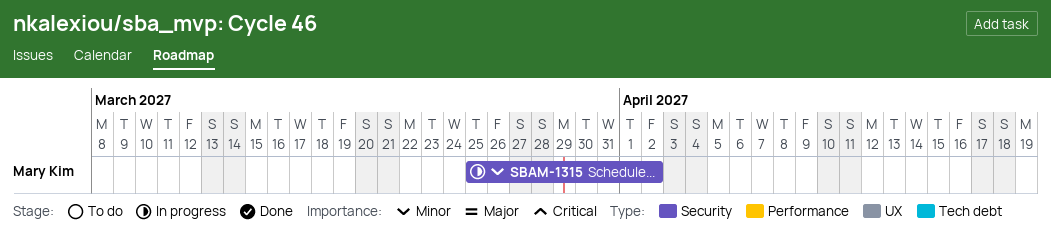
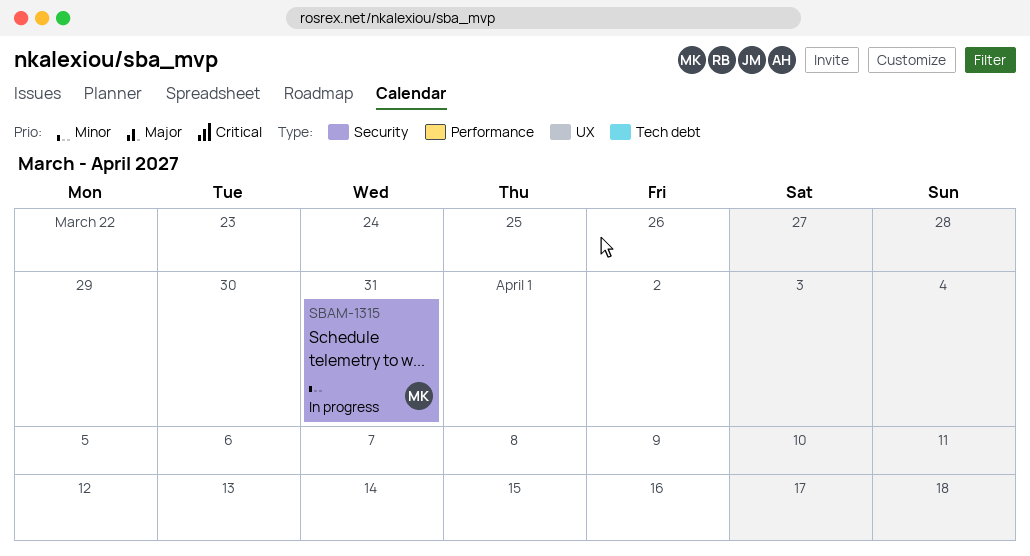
SBAM-1315, due: Apr 2 -> Mar 31

